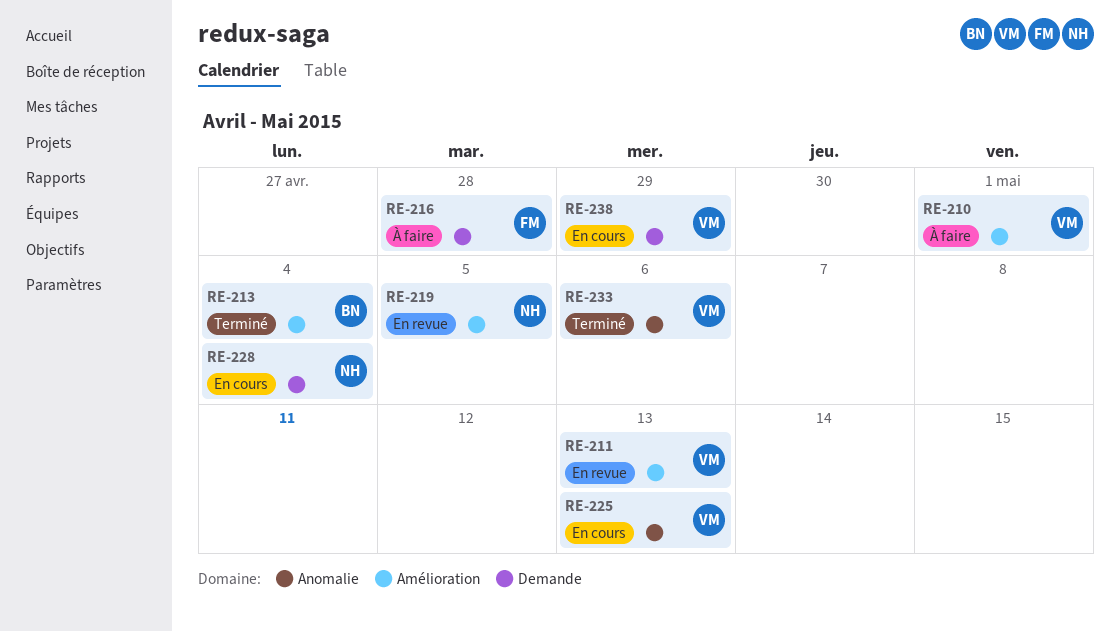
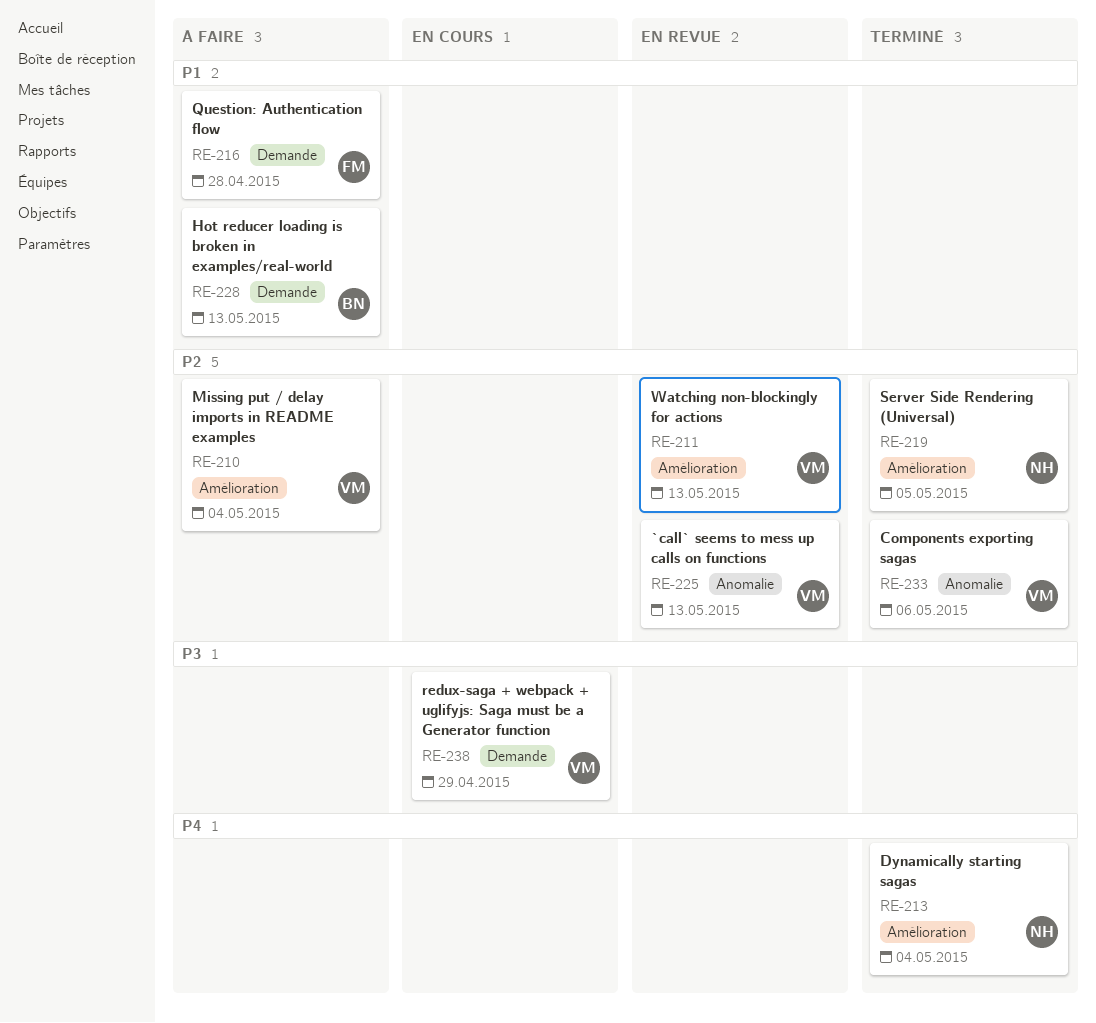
RE-210, due: May 1 -> May 4
RE-213, owner: BN -> NH
RE-219, status: En revue -> Terminé
RE-225, status: En cours -> En revue
RE-228, status: En cours -> À faire
RE-228, owner: NH -> BN
RE-228, due: May 4 -> May 13

